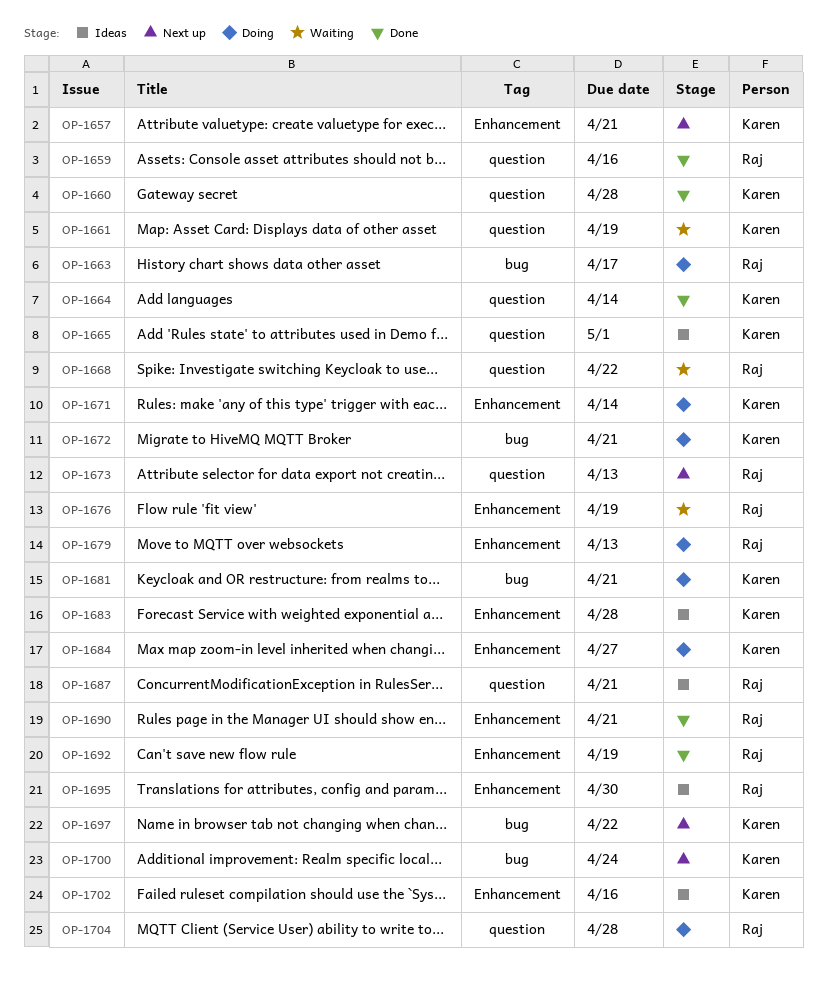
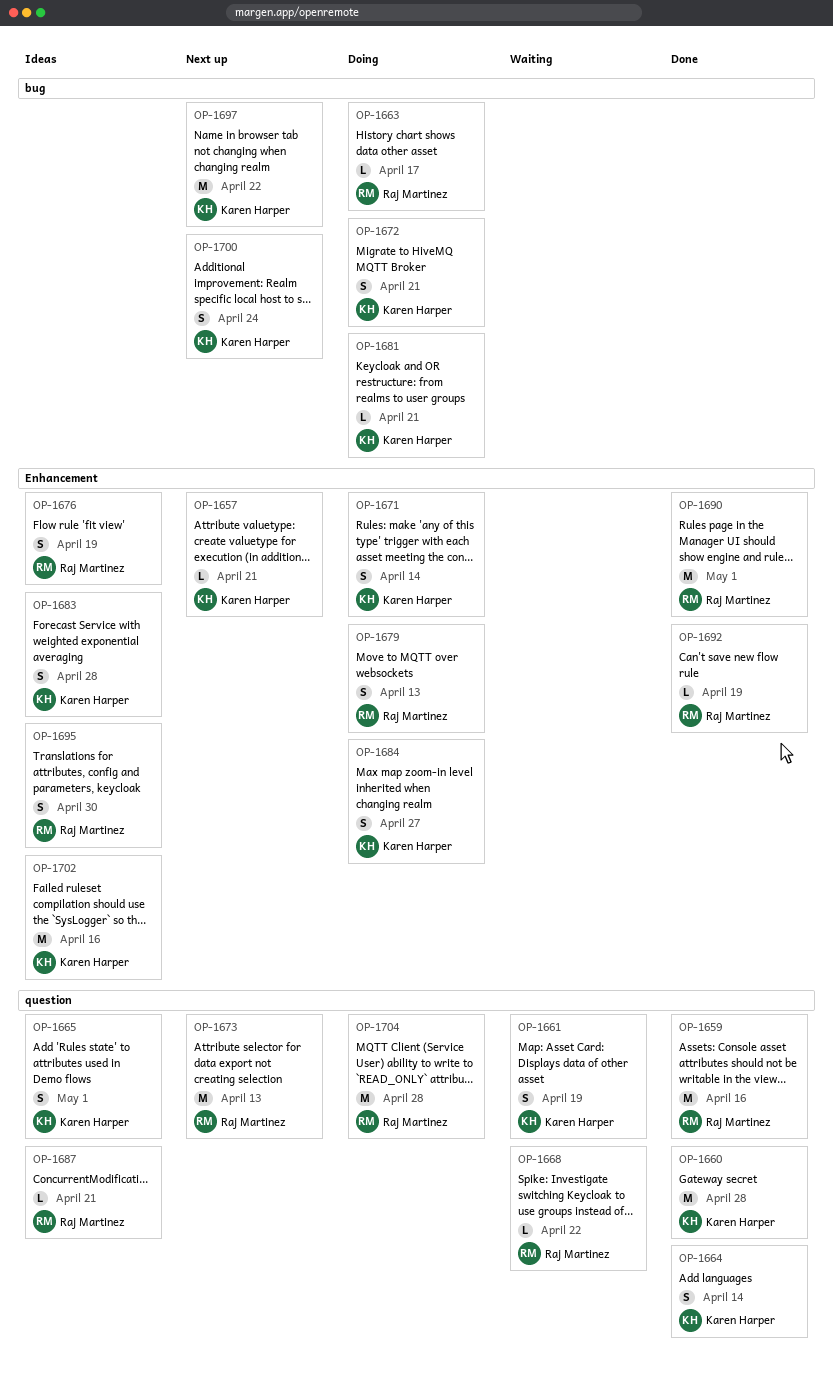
OP-1676, status: Waiting -> Ideas
OP-1690, due: Apr 21 -> May 1

